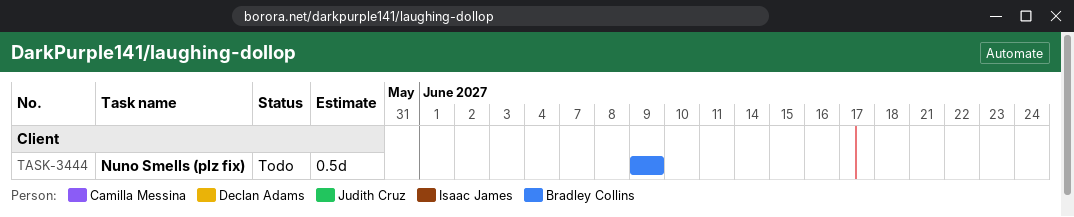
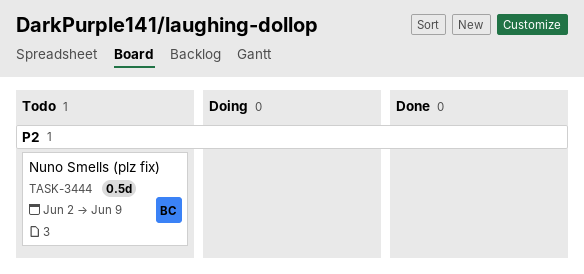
TASK-3444, start: Jun 9 -> Jun 2

